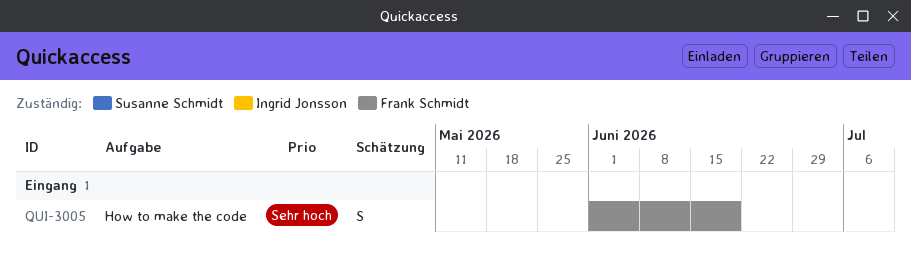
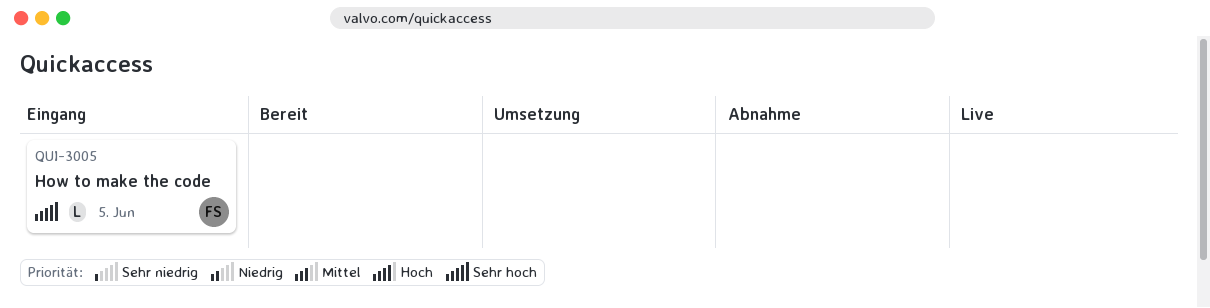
QUI-3005, estimate: S -> L
QUI-3005, due: Jun 19 -> Jun 5

